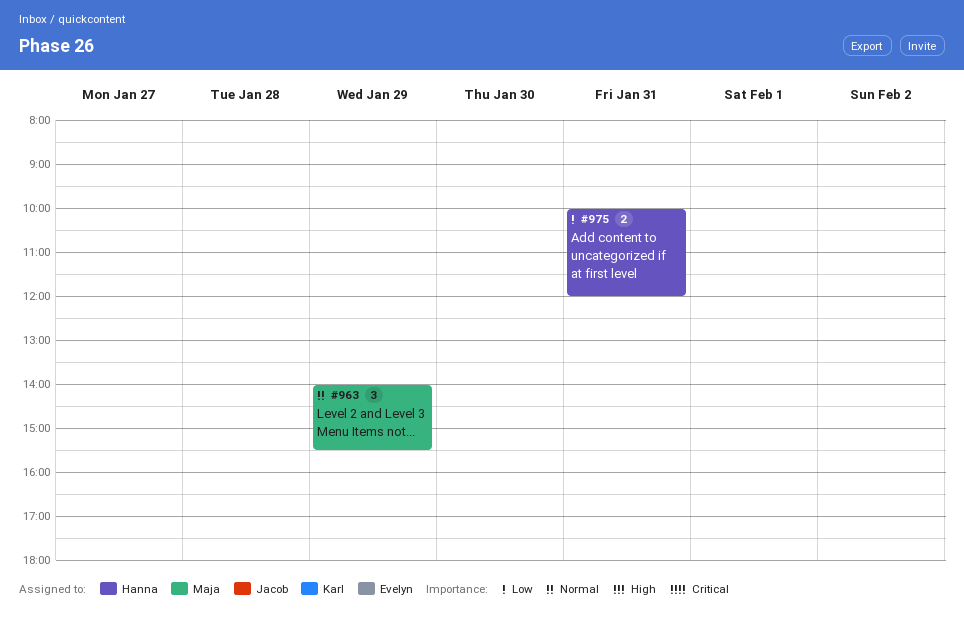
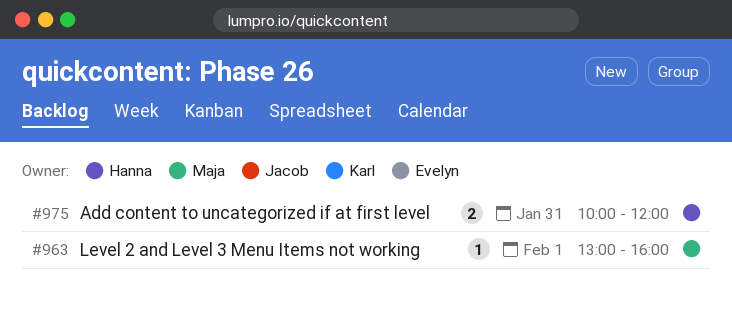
#963, estimate: 3 -> 1
#963, day: Jan 29 -> Feb 1
#963, begins: 14:00 -> 13:00
#963, ends: 15:30 -> 16:00

